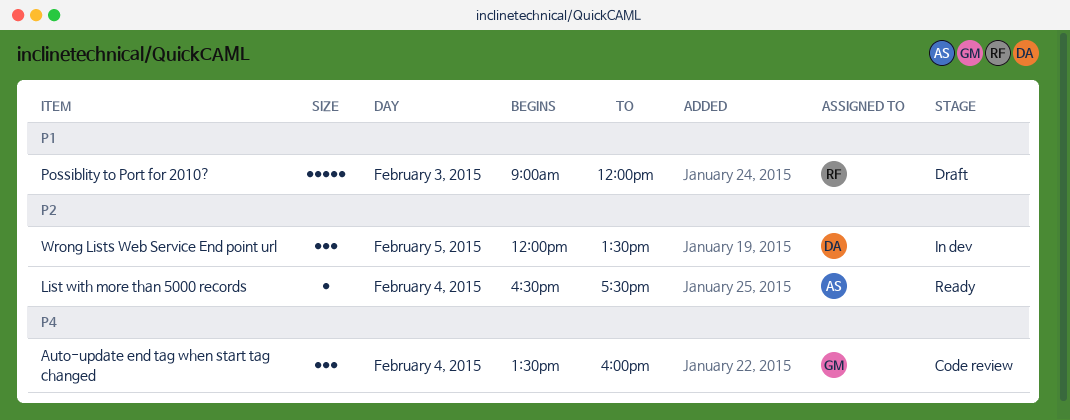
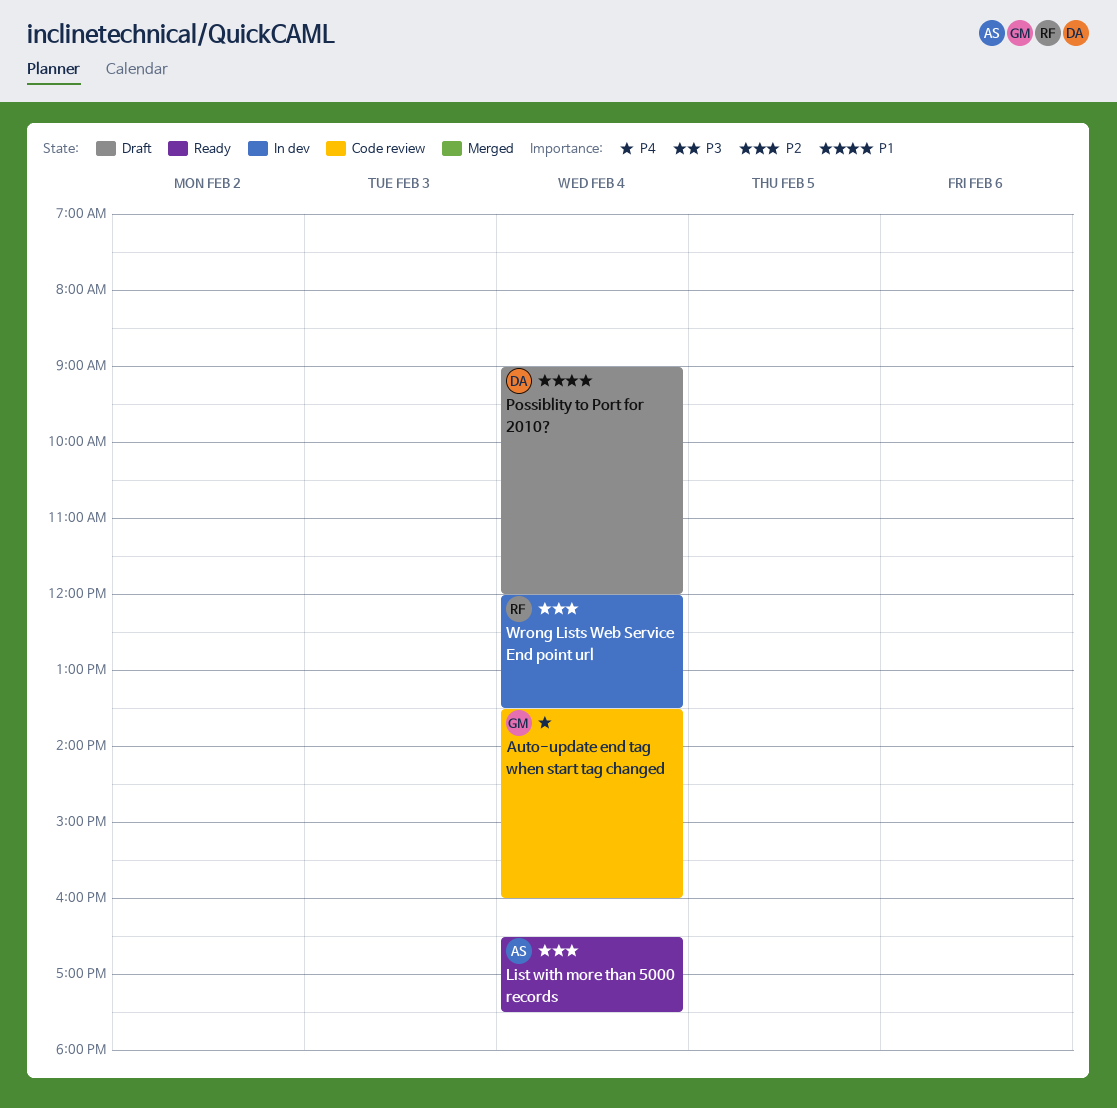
Possiblity to Port for 2010?, owner: RF -> DA
Possiblity to Port for 2010?, day: Feb 3 -> Feb 4
Wrong Lists Web Service End point url, owner: DA -> RF
Wrong Lists Web Service End point url, day: Feb 5 -> Feb 4

